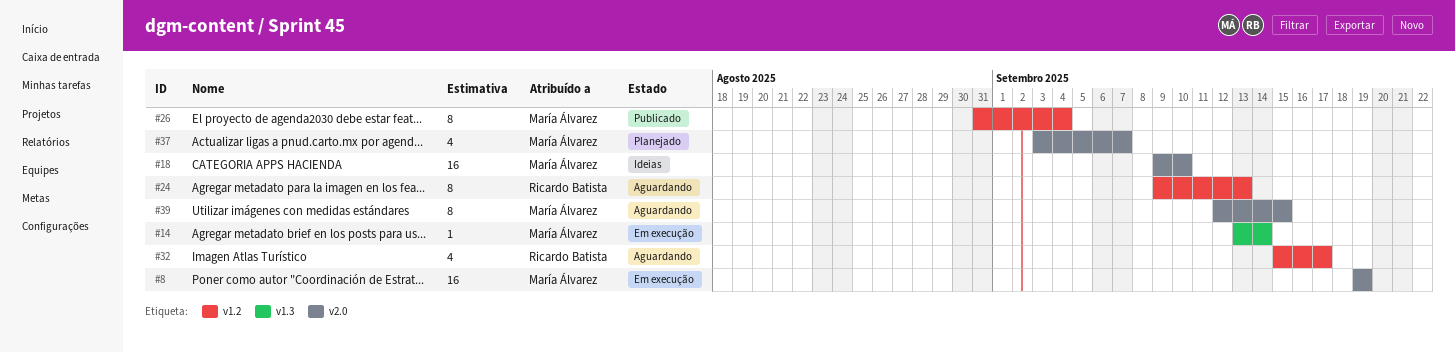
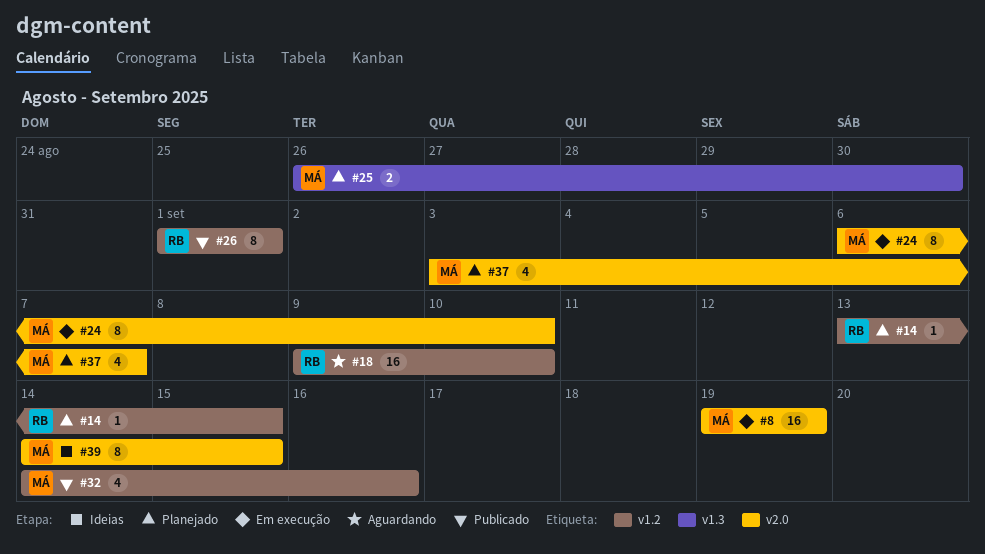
#14, status: Em execução -> Planejado
#14, owner: María Álvarez -> Ricardo Batista
#14, label: v1.3 -> v1.2
#14, due: Sep 14 -> Sep 15
#18, status: Ideias -> Aguardando
#18, owner: María Álvarez -> Ricardo Batista
#18, label: v2.0 -> v1.2
#24, status: Aguardando -> Em execução
#24, owner: Ricardo Batista -> María Álvarez
#24, label: v1.2 -> v2.0
#24, start: Sep 9 -> Sep 6
#24, due: Sep 13 -> Sep 10
#25: none -> present
#26, owner: María Álvarez -> Ricardo Batista
#26, start: Aug 31 -> Sep 1
#26, due: Sep 4 -> Sep 1
#32, status: Aguardando -> Publicado
#32, owner: Ricardo Batista -> María Álvarez
#32, start: Sep 15 -> Sep 14
#32, due: Sep 17 -> Sep 16
#39, status: Aguardando -> Ideias
#39, start: Sep 12 -> Sep 14

